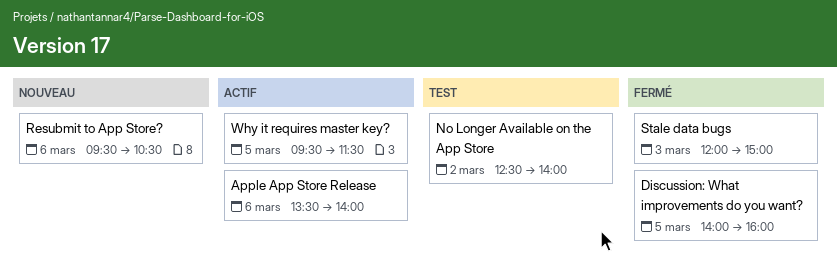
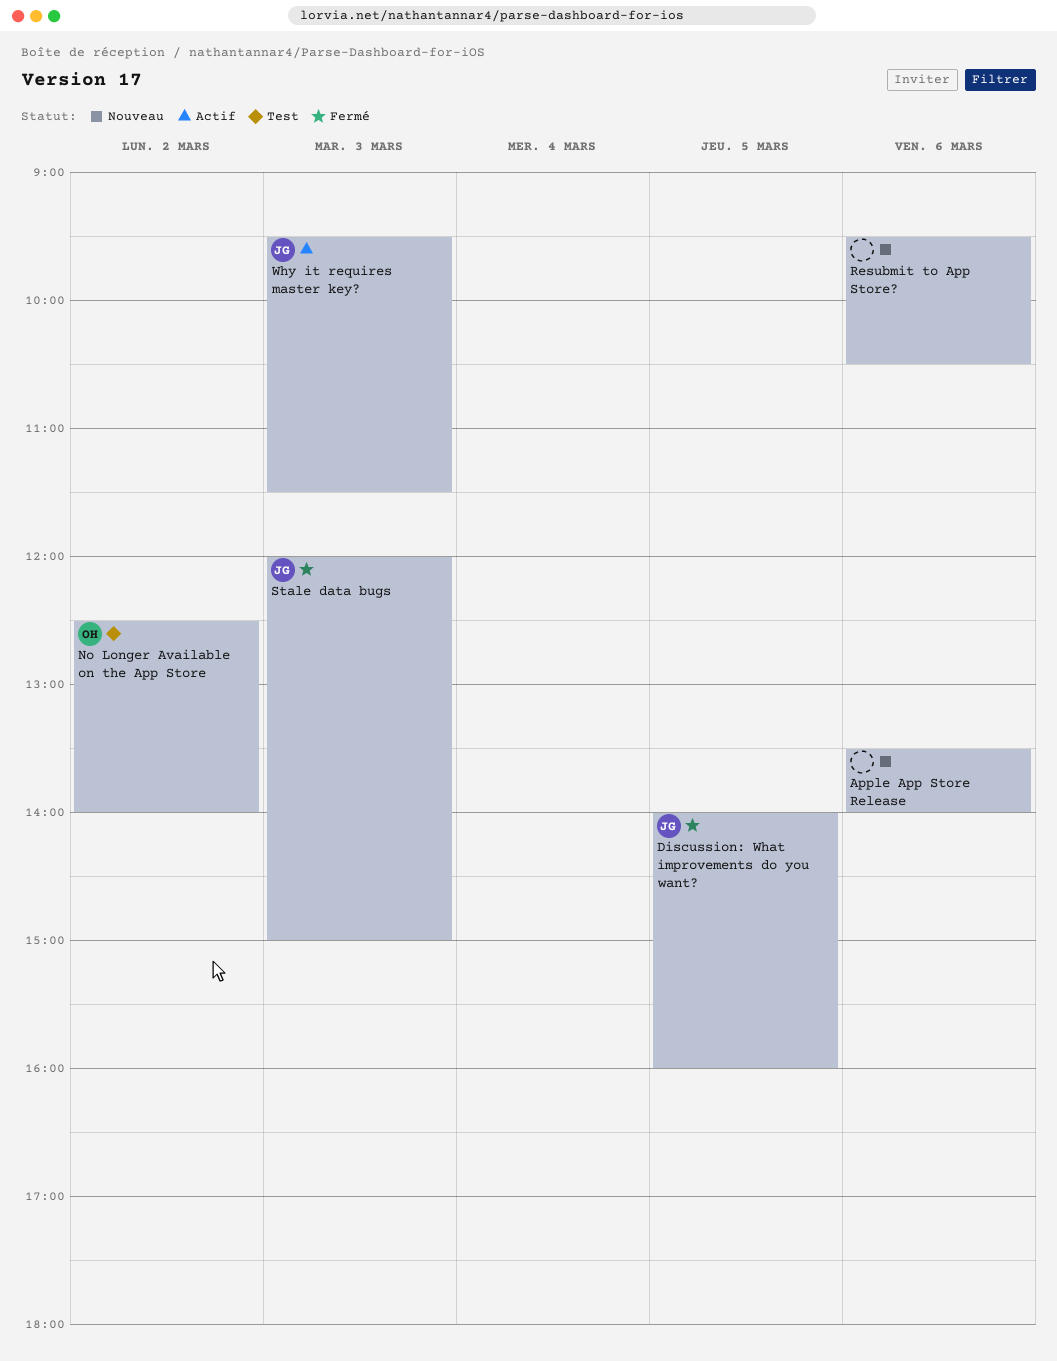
Apple App Store Release, status: Actif -> Nouveau
Why it requires master key?, day: Mar 5 -> Mar 3

